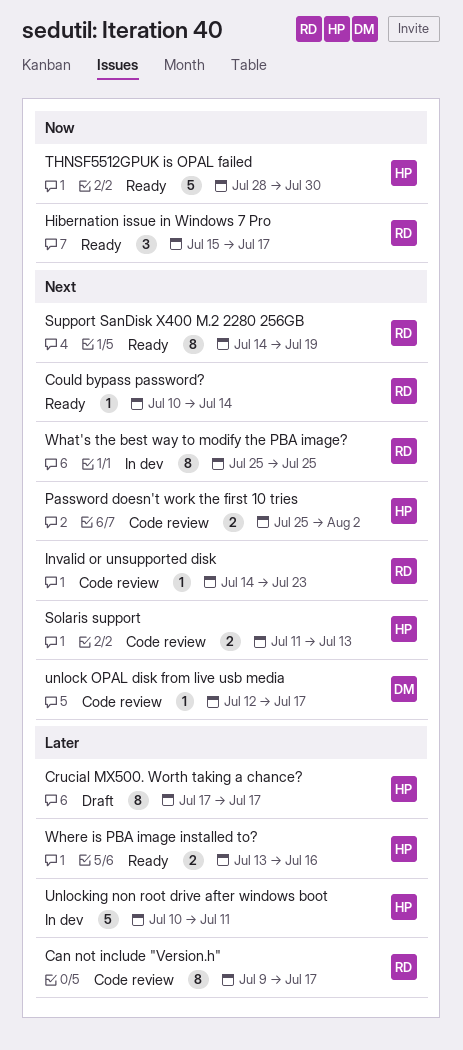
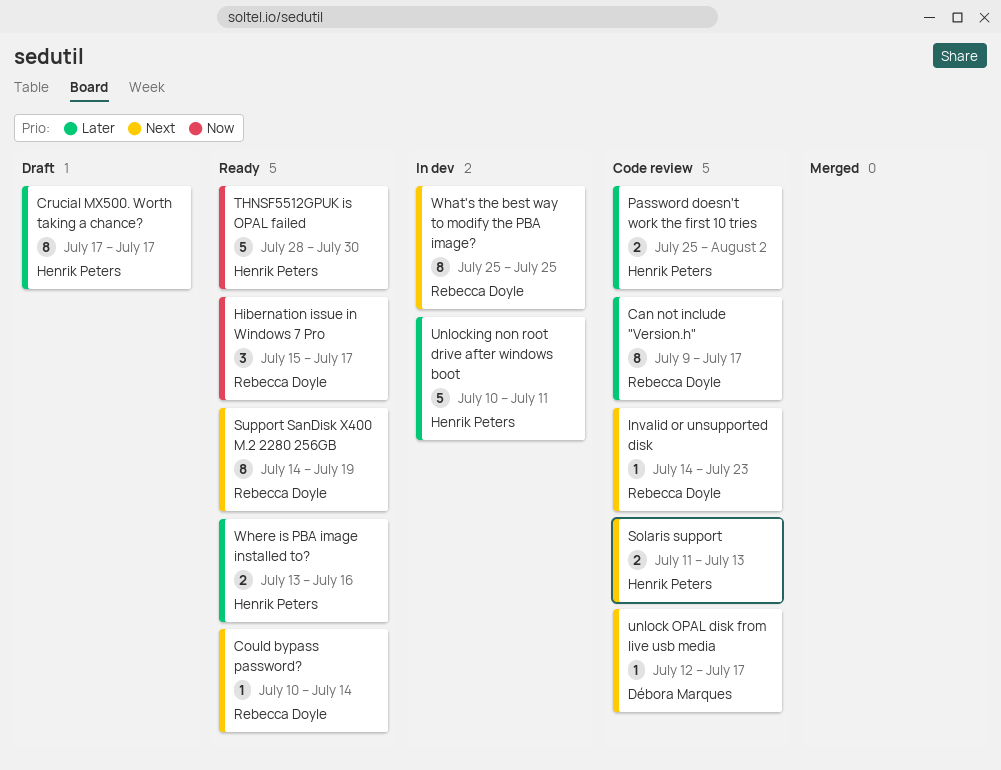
Password doesn't work the first 10 tries, priority: Next -> Later

